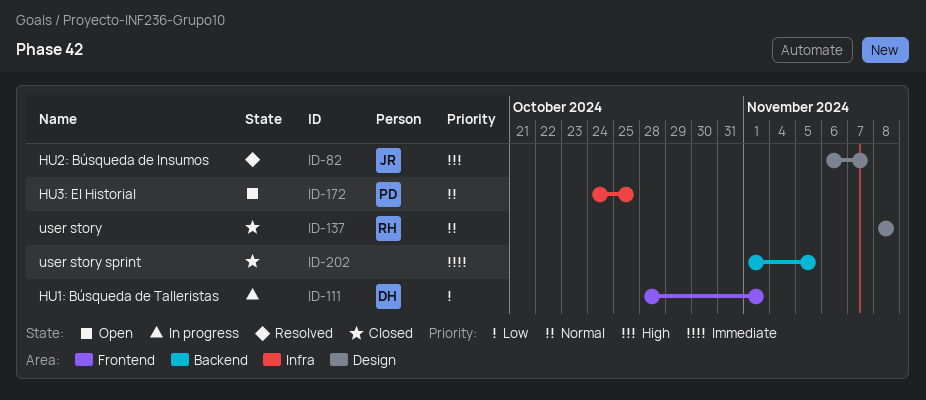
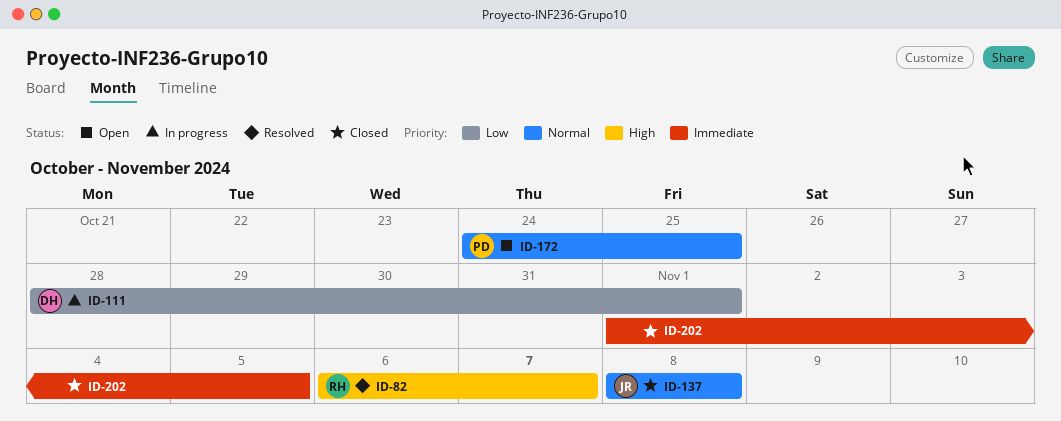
ID-82, owner: JR -> RH
ID-137, owner: RH -> JR

